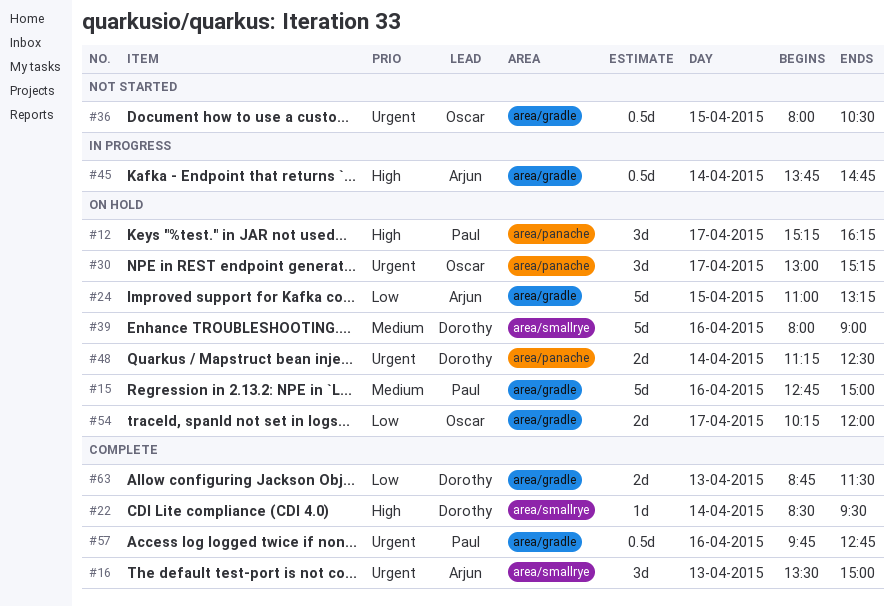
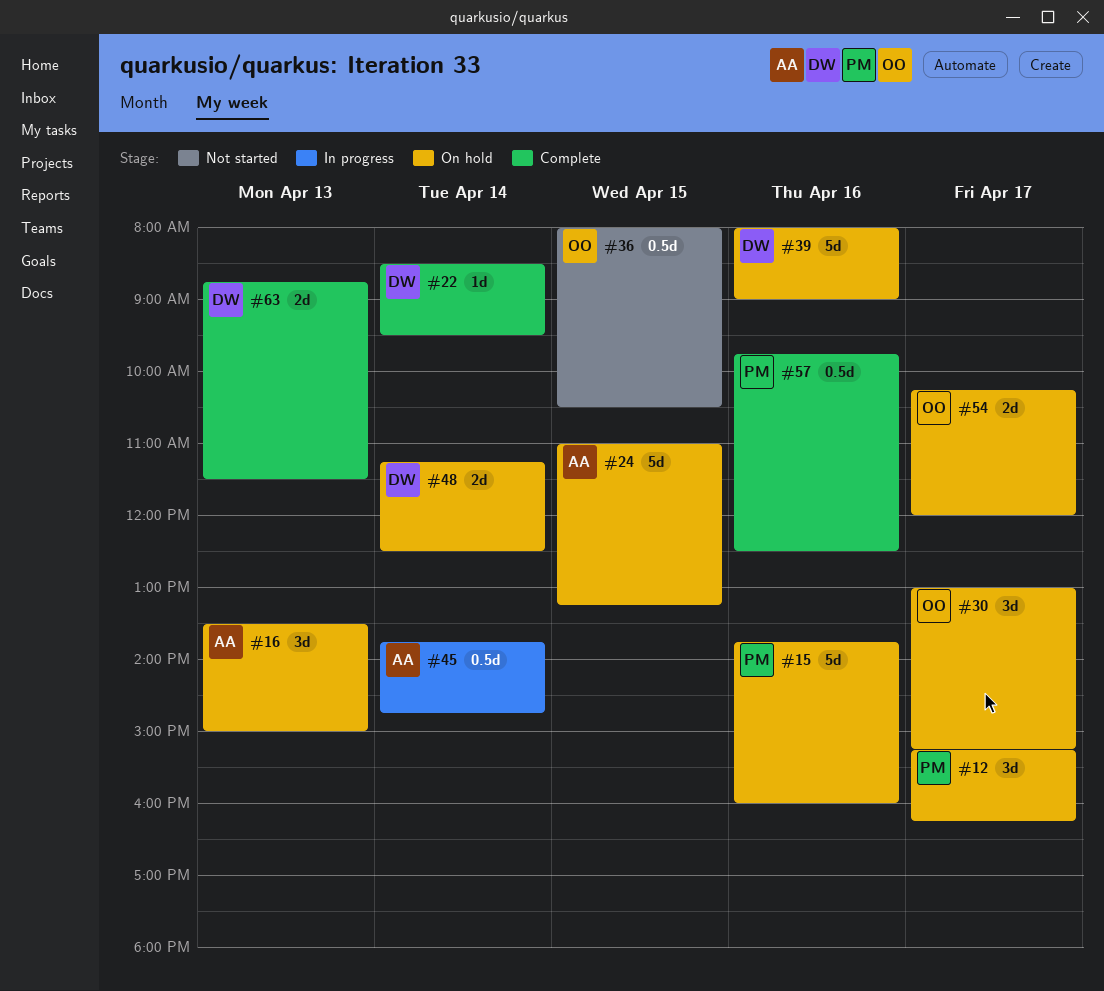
#15, begins: 12:45 -> 13:45
#15, ends: 15:00 -> 16:00
#16, status: Complete -> On hold
#57, ends: 12:45 -> 12:30

